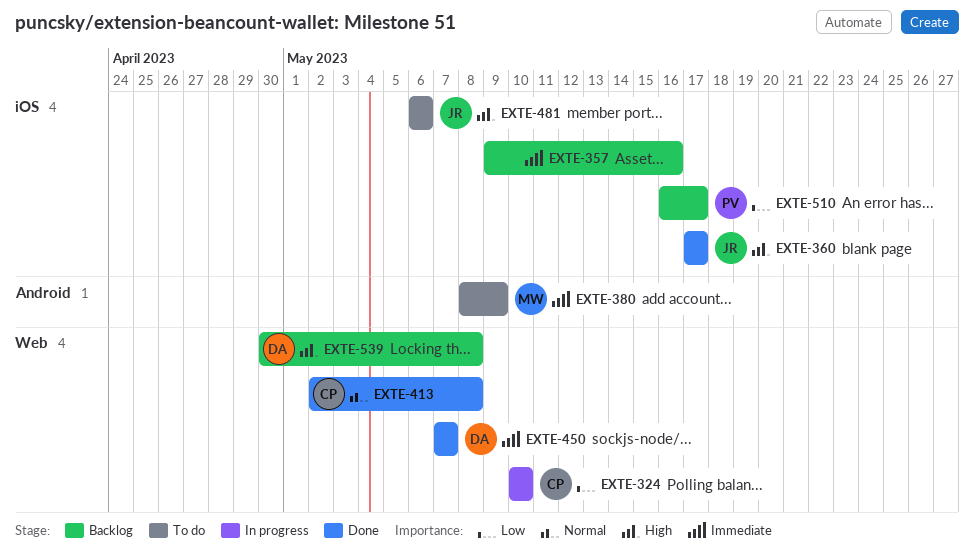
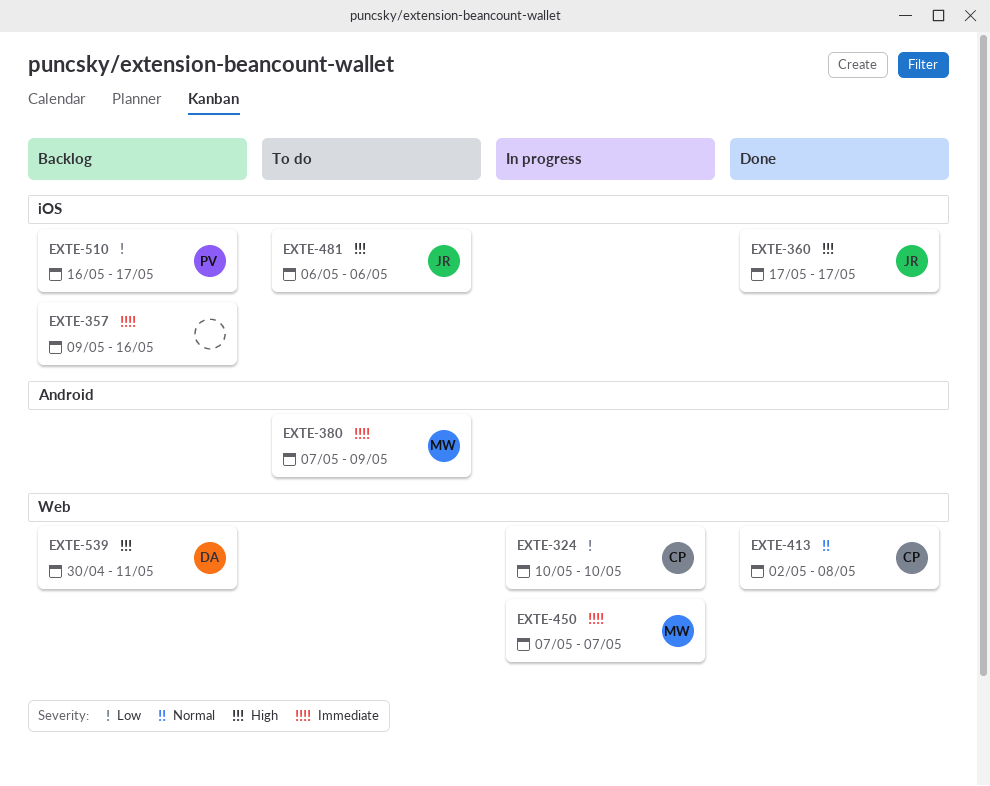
EXTE-380, start: May 8 -> May 7
EXTE-450, status: Done -> In progress
EXTE-450, owner: DA -> MW
EXTE-539, due: May 8 -> May 11

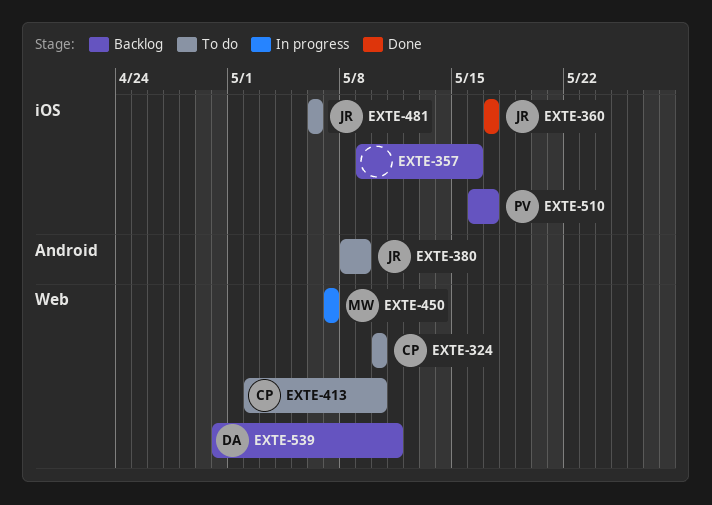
EXTE-324, status: In progress -> To do
EXTE-380, owner: MW -> JR
EXTE-380, start: May 7 -> May 8
EXTE-413, status: Done -> To do
EXTE-413, due: May 8 -> May 10

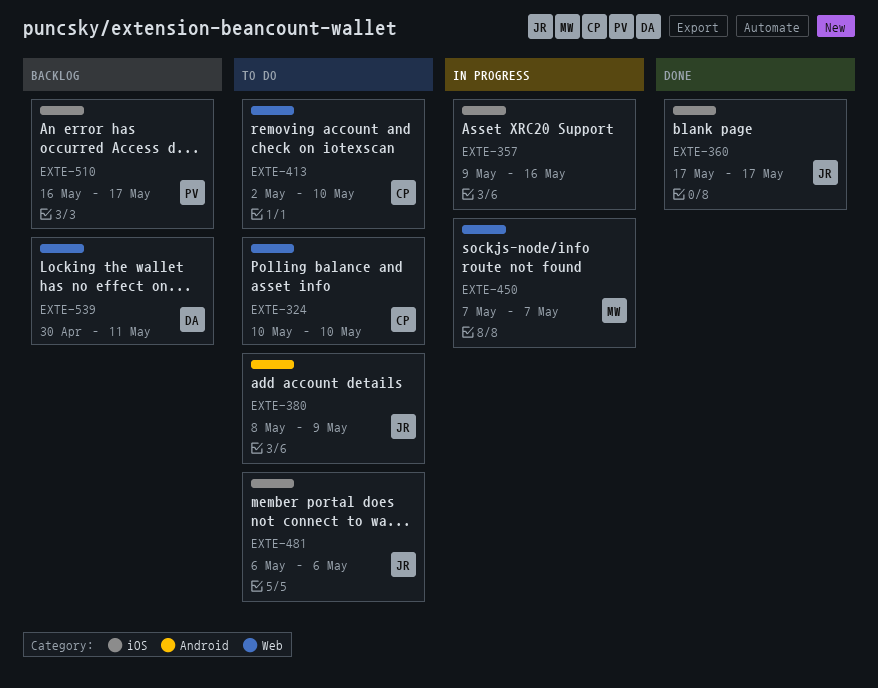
EXTE-357, status: Backlog -> In progress

